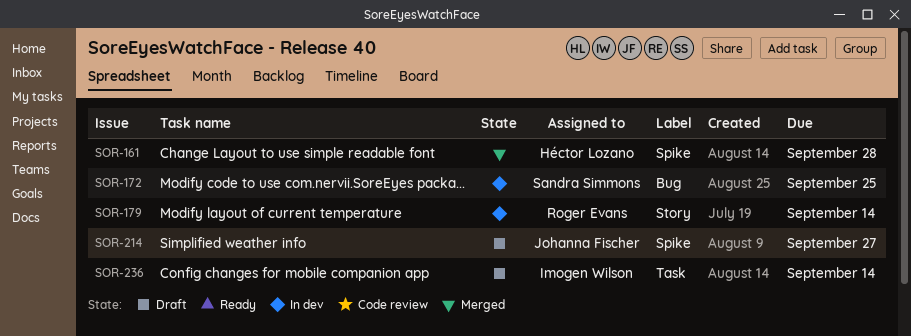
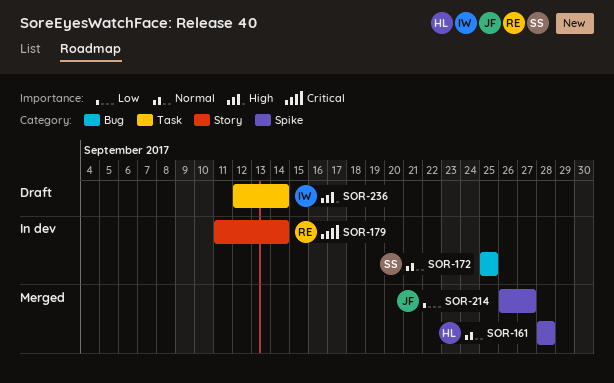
SOR-214, status: Draft -> Merged

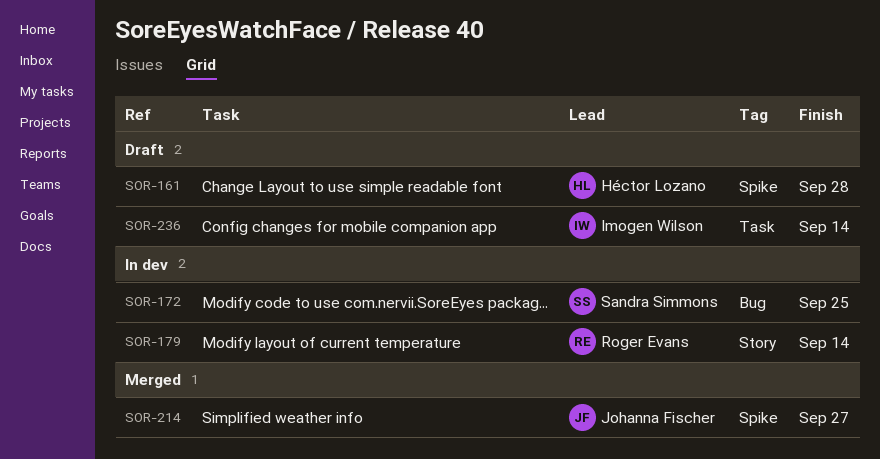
SOR-161, status: Merged -> Draft

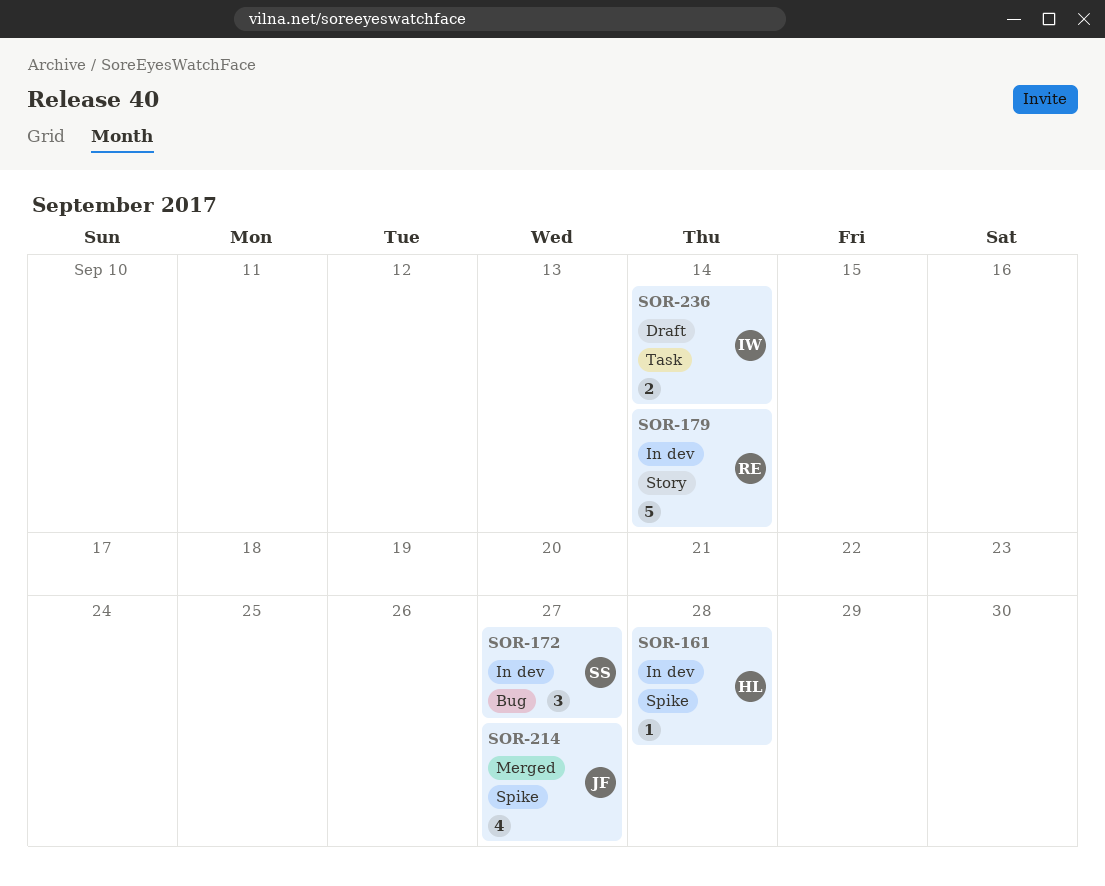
SOR-161, status: Draft -> In dev
SOR-172, due: Sep 25 -> Sep 27

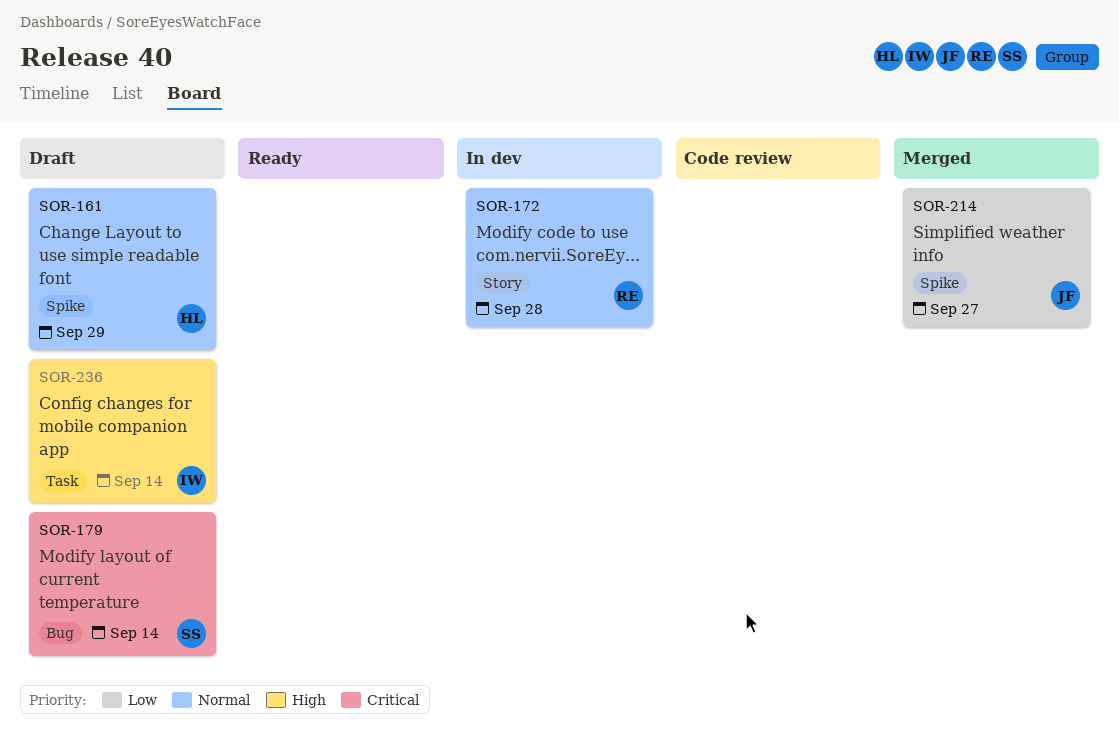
SOR-161, status: In dev -> Draft
SOR-161, due: Sep 28 -> Sep 29
SOR-172, owner: SS -> RE
SOR-172, label: Bug -> Story
SOR-172, due: Sep 27 -> Sep 28
SOR-179, status: In dev -> Draft
SOR-179, owner: RE -> SS
SOR-179, label: Story -> Bug

